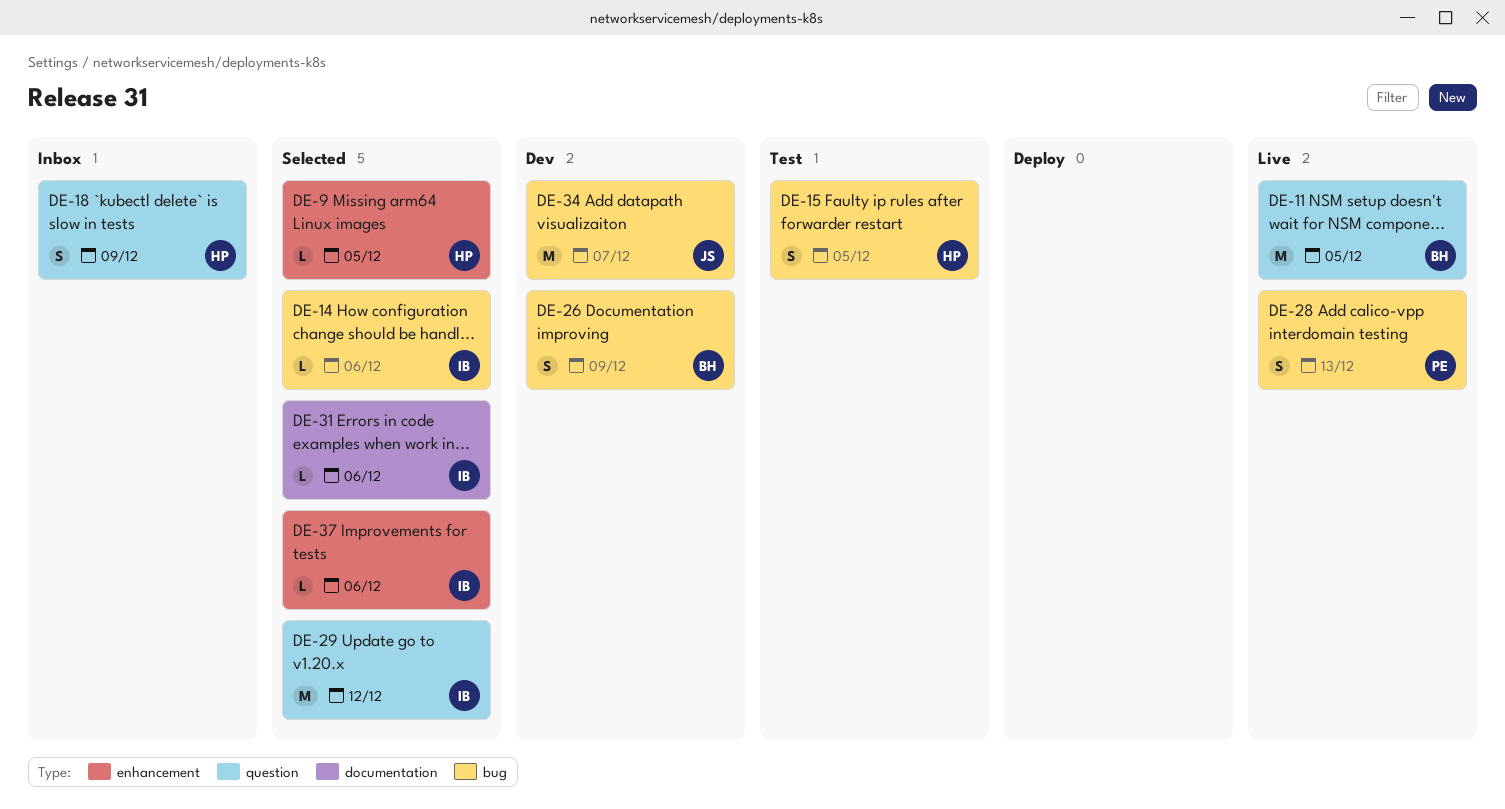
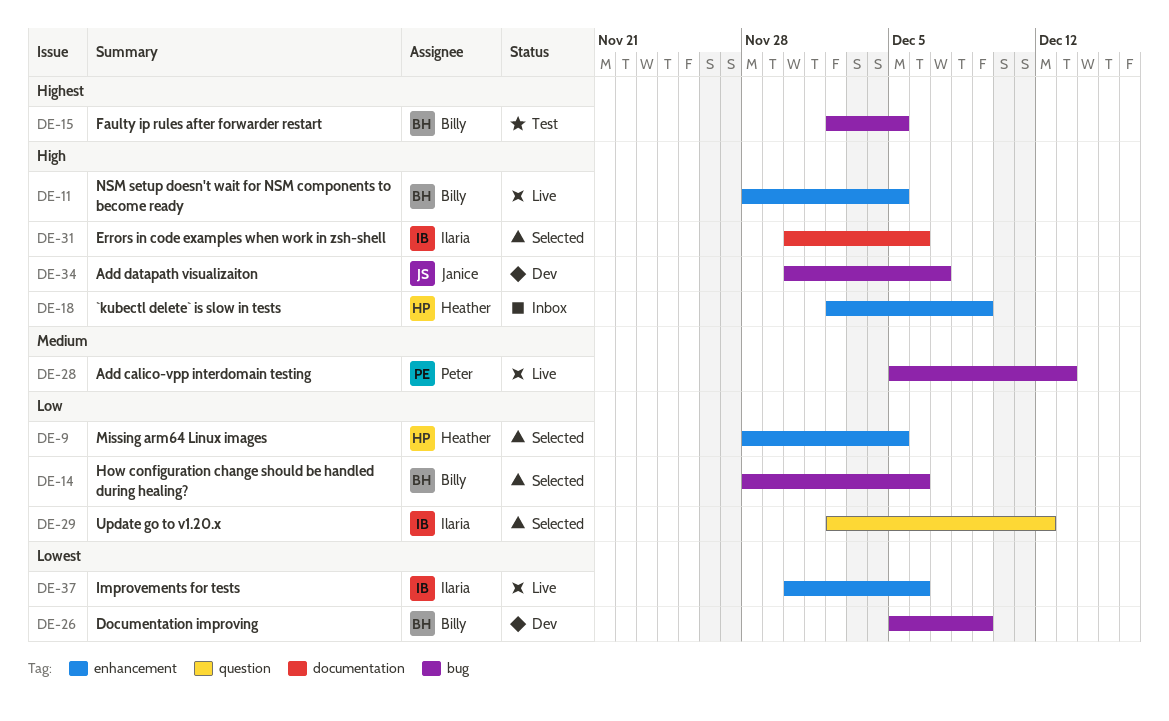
DE-11, label: question -> enhancement
DE-14, owner: Ilaria -> Billy
DE-15, owner: Heather -> Billy
DE-18, label: question -> enhancement
DE-37, status: Selected -> Live

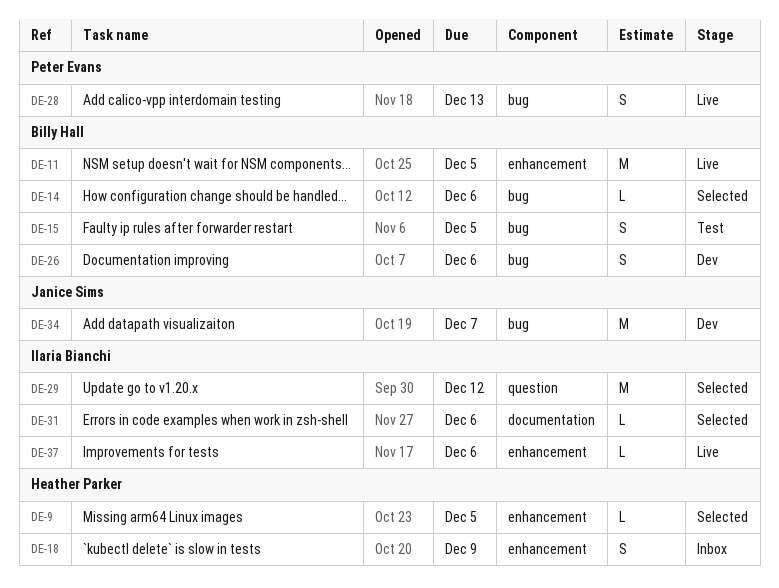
DE-26, due: Dec 9 -> Dec 6

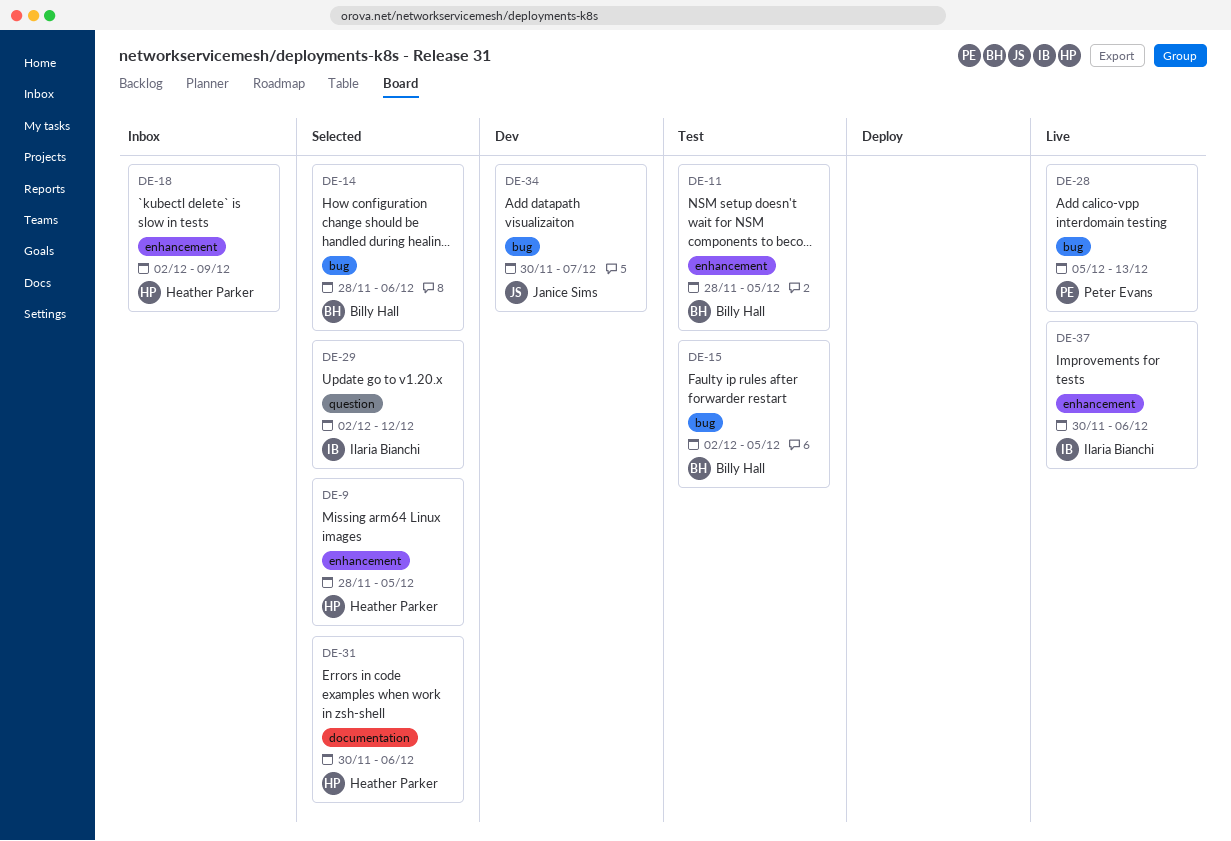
DE-11, status: Live -> Test
DE-26: present -> none
DE-31, owner: Ilaria Bianchi -> Heather Parker

